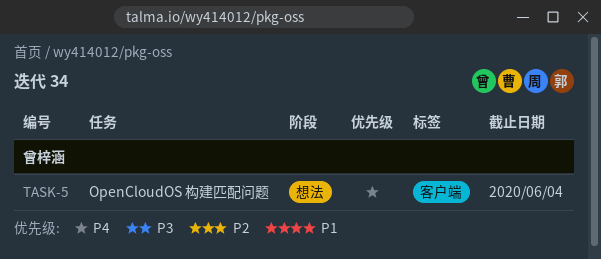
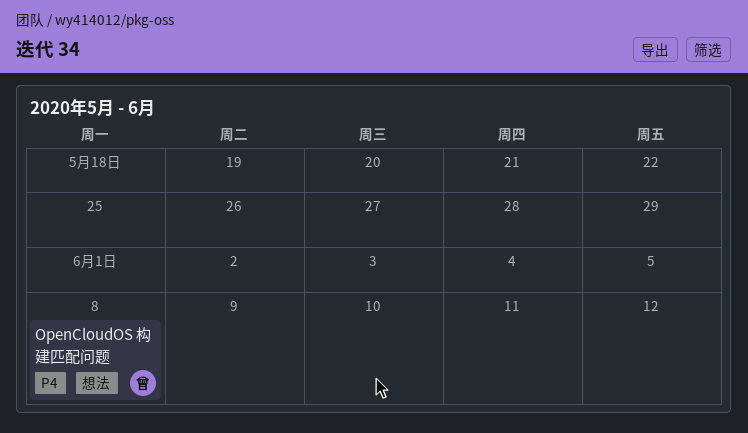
OpenCloudOS 构建匹配问题, due: Jun 4 -> Jun 8

